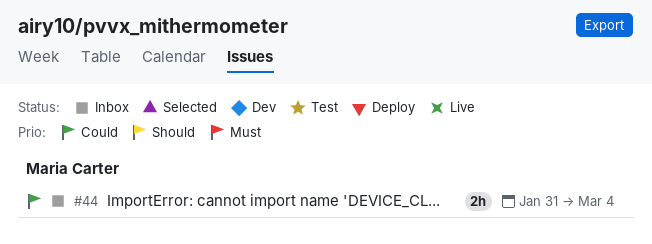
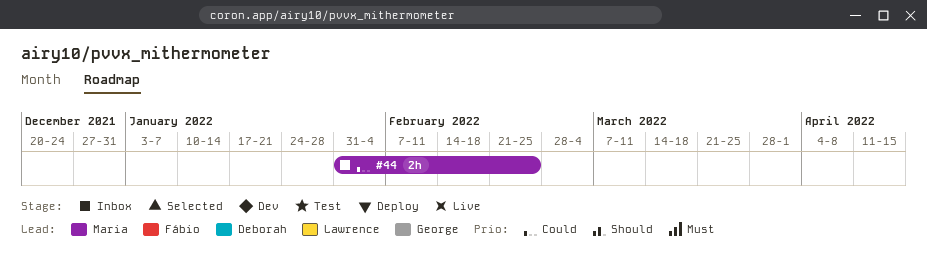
#44, due: Mar 4 -> Feb 25

